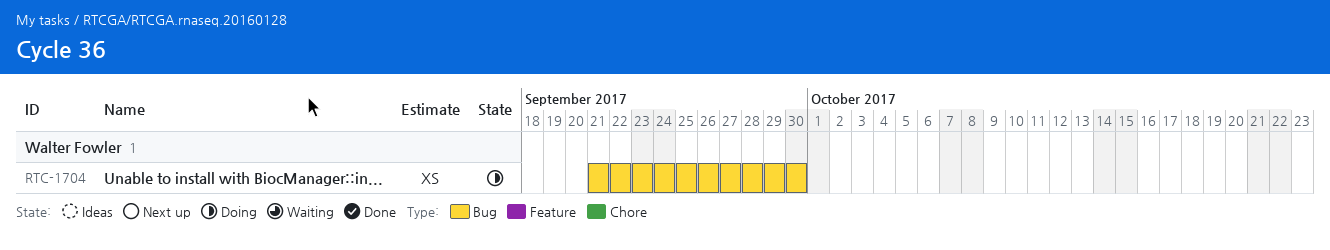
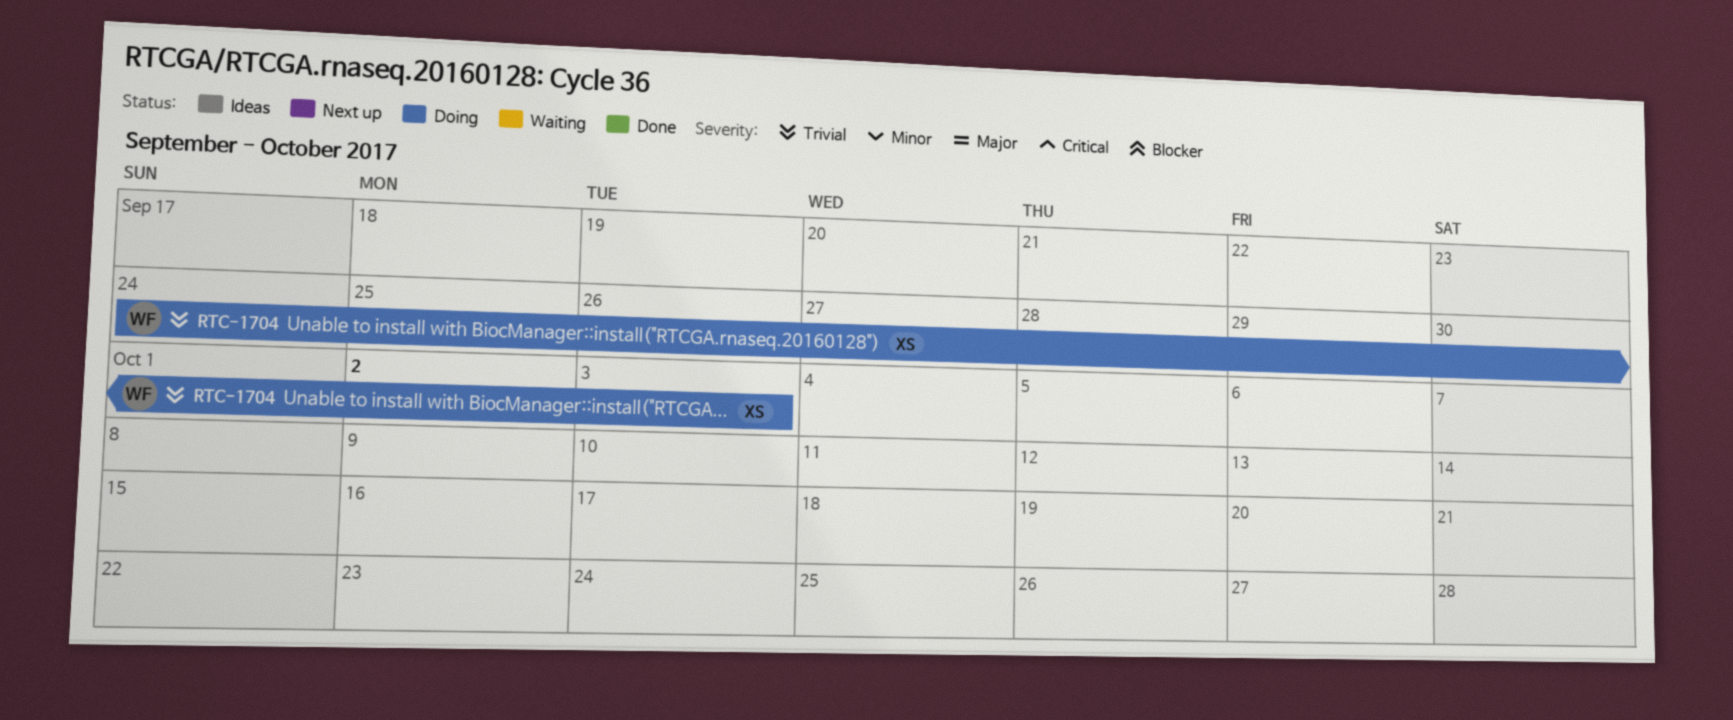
RTC-1704, start: Sep 21 -> Sep 24
RTC-1704, due: Sep 30 -> Oct 3

